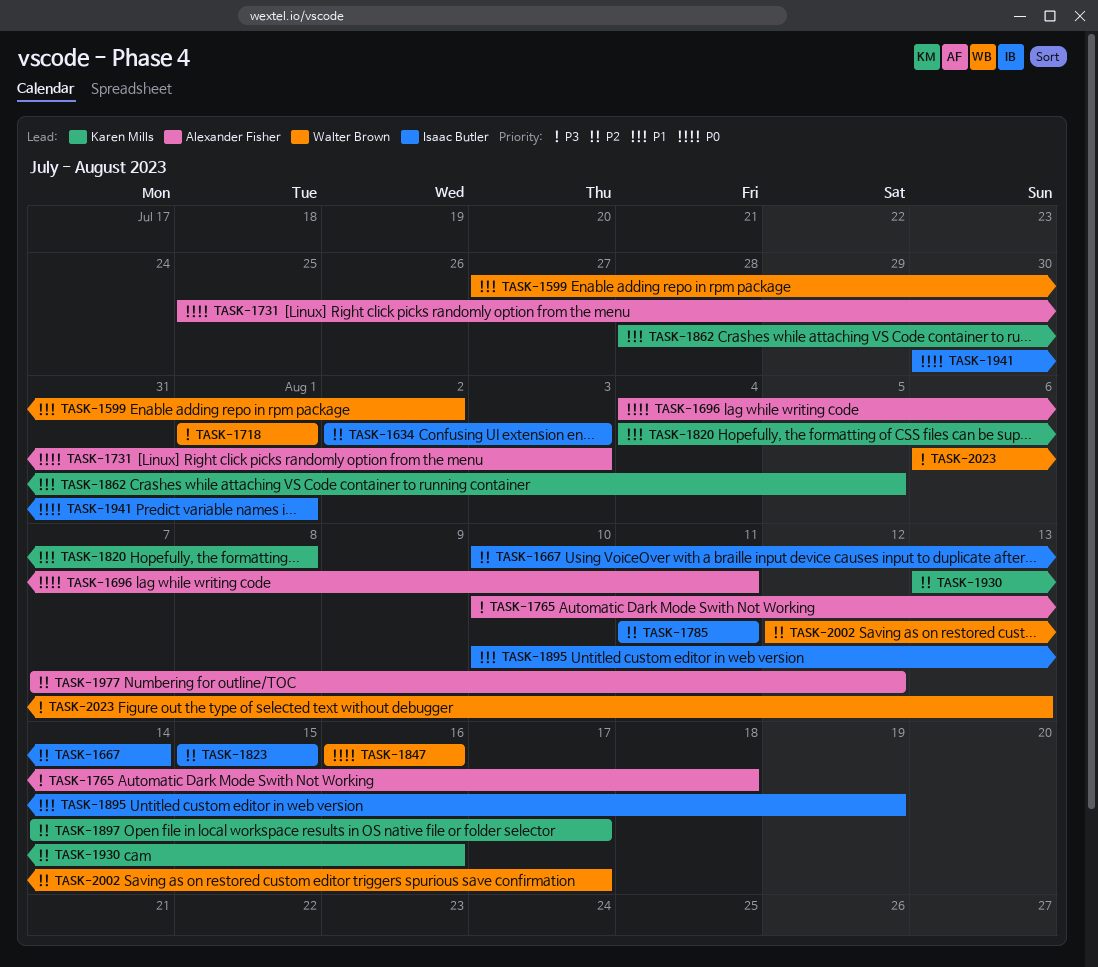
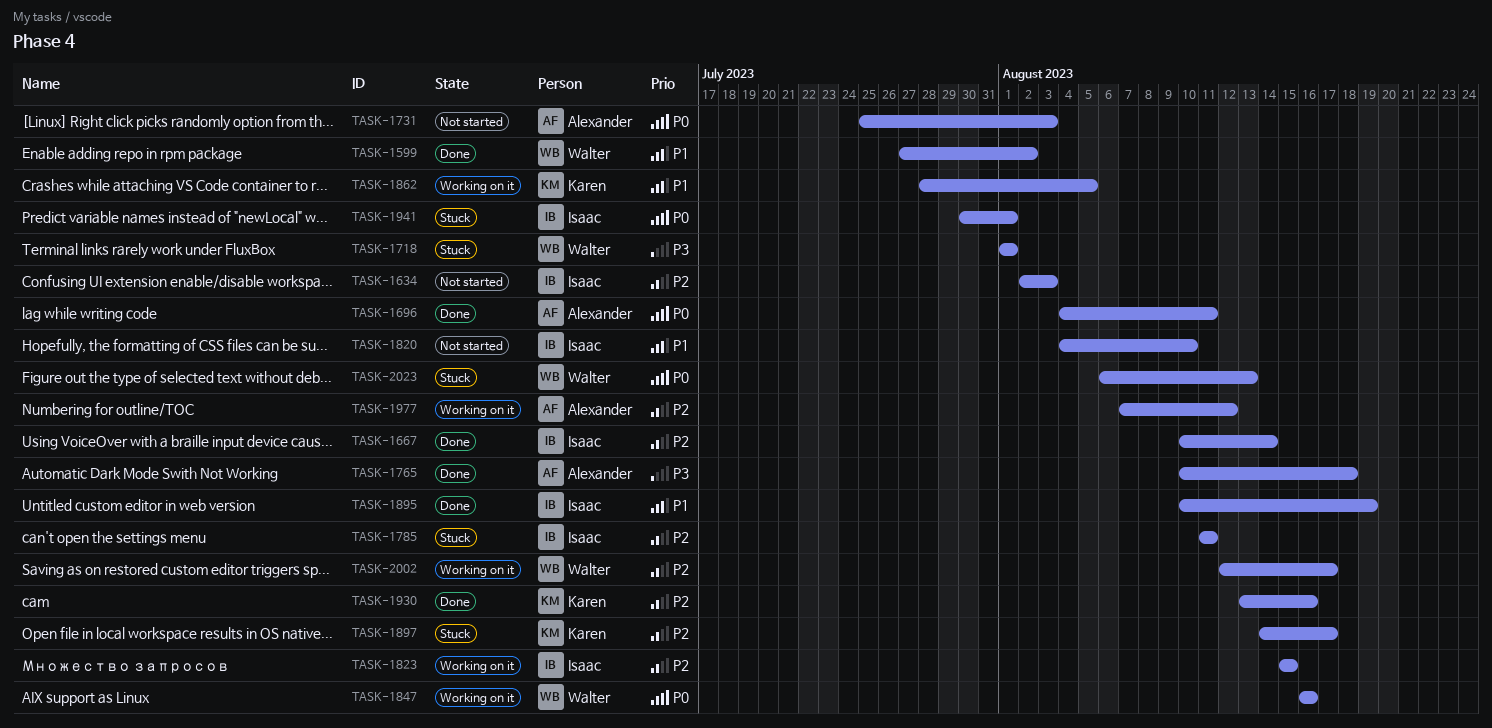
TASK-1820, owner: Karen Mills -> Isaac Butler
TASK-1820, due: Aug 8 -> Aug 10
TASK-2023, priority: P3 -> P0

